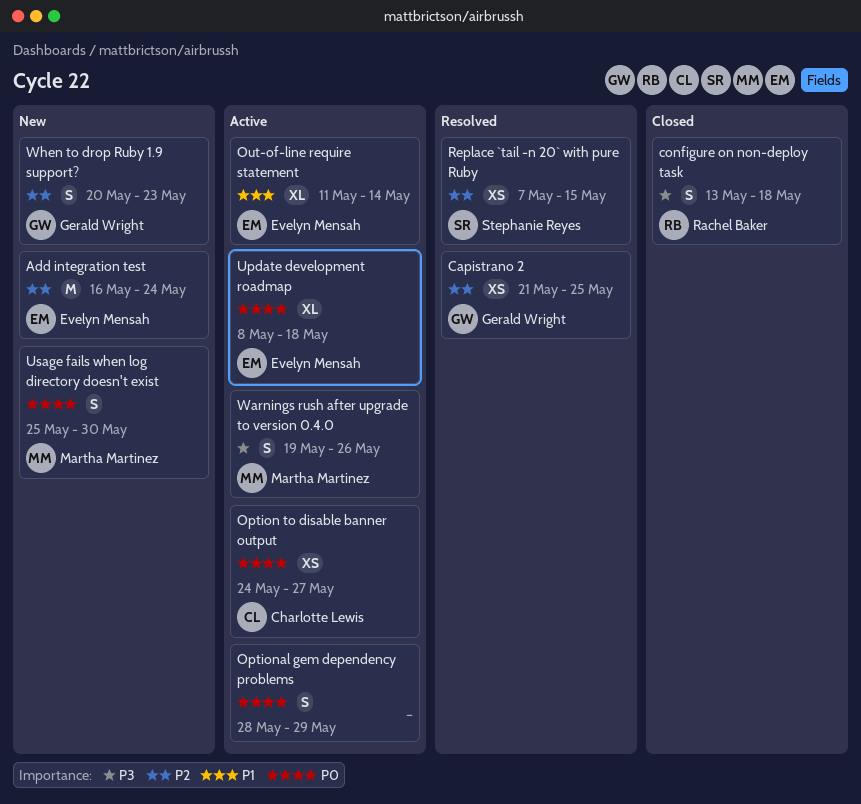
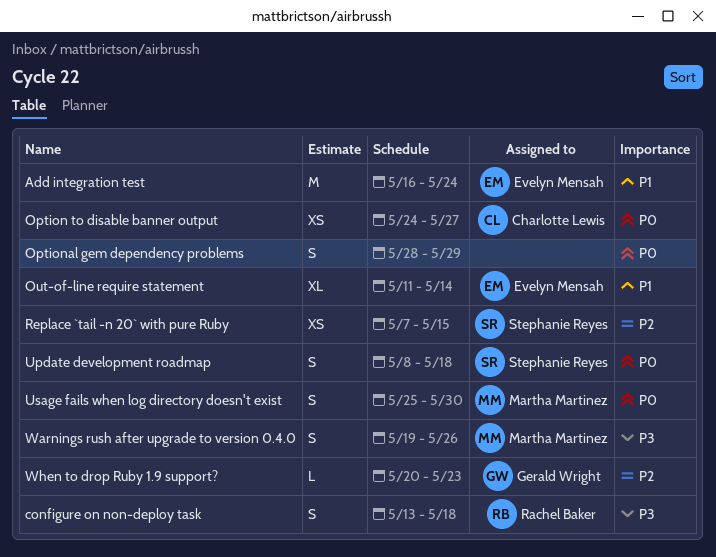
Add integration test, priority: P2 -> P1
Capistrano 2: present -> none
Update development roadmap, owner: Evelyn Mensah -> Stephanie Reyes
Update development roadmap, estimate: XL -> S
When to drop Ruby 1.9 support?, estimate: S -> L

